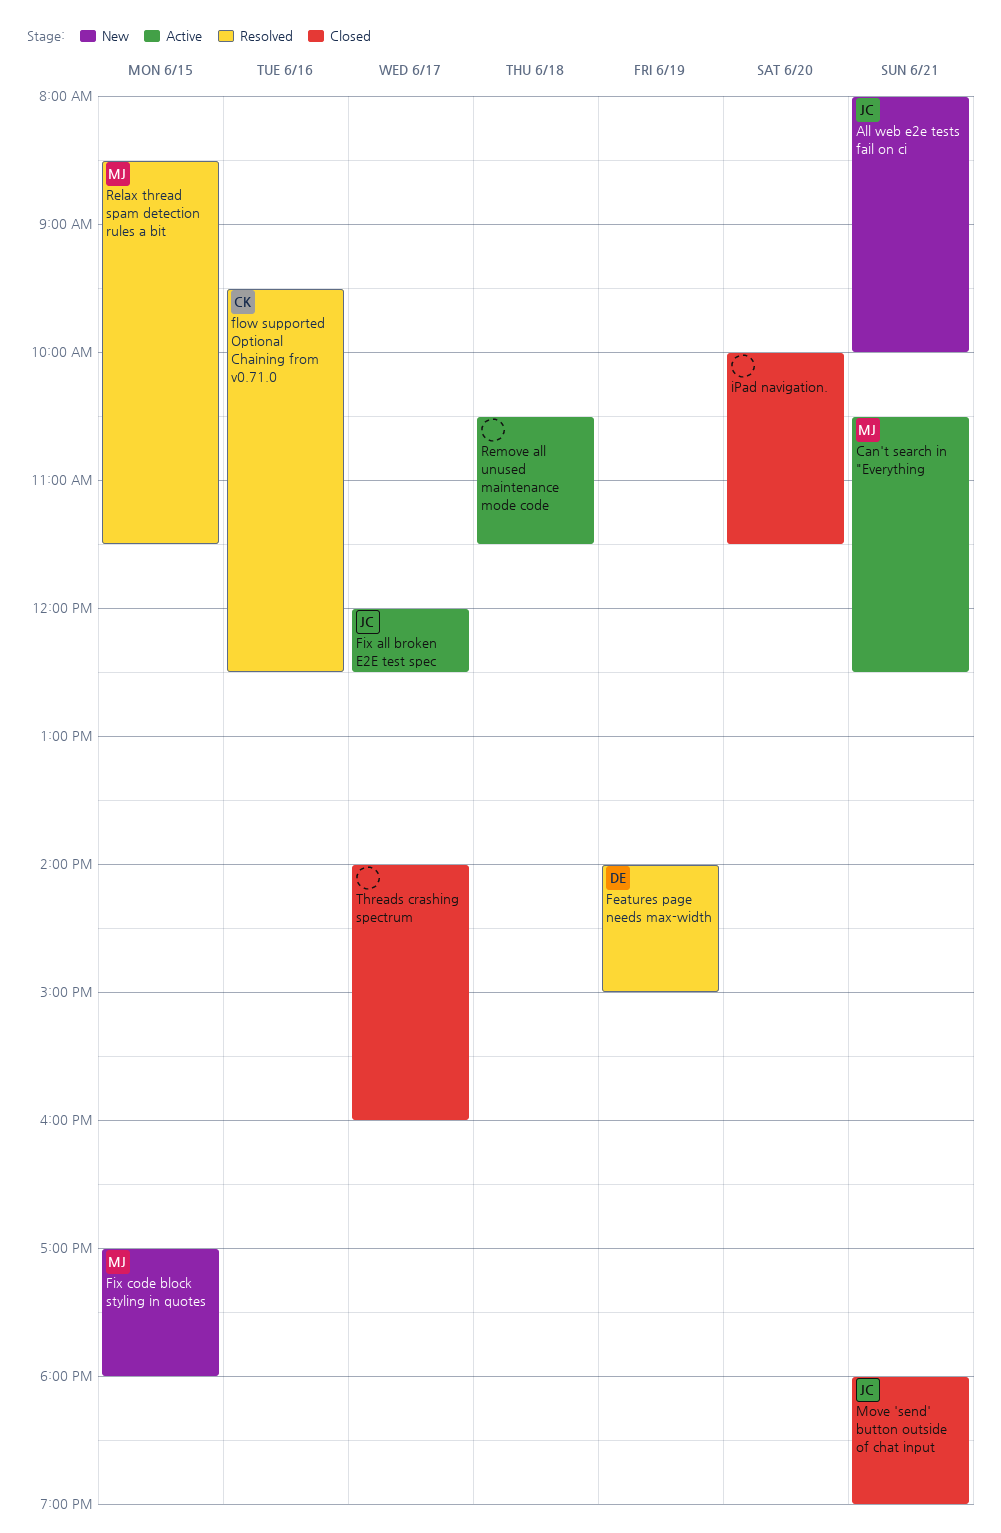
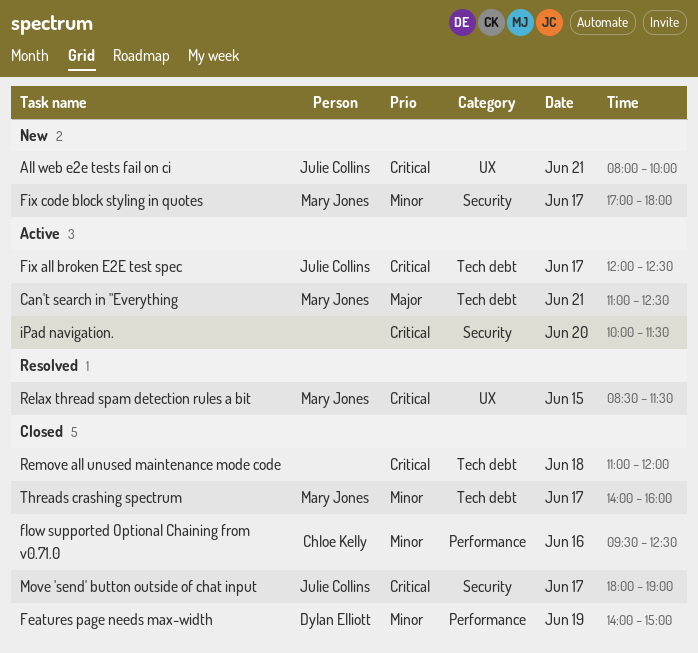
Can't search in "Everything, begins: 10:30 -> 11:00
Features page needs max-width, status: Resolved -> Closed
Fix code block styling in quotes, day: Jun 15 -> Jun 17
flow supported Optional Chaining from v0.71.0, status: Resolved -> Closed
iPad navigation., status: Closed -> Active
Move 'send' button outside of chat input, day: Jun 21 -> Jun 17
Remove all unused maintenance mode code, status: Active -> Closed
Remove all unused maintenance mode code, begins: 10:30 -> 11:00
Remove all unused maintenance mode code, ends: 11:30 -> 12:00
Threads crashing spectrum, owner: none -> Mary Jones

